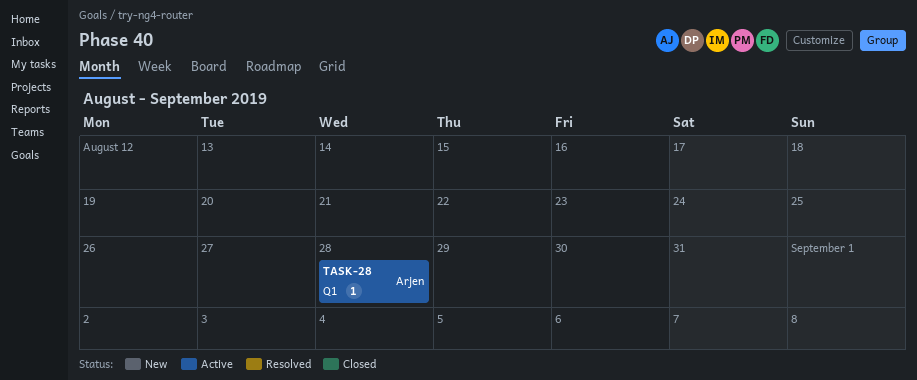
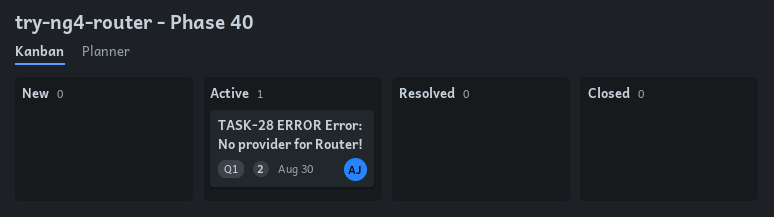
TASK-28, estimate: 1 -> 2
TASK-28, due: Aug 28 -> Aug 30

